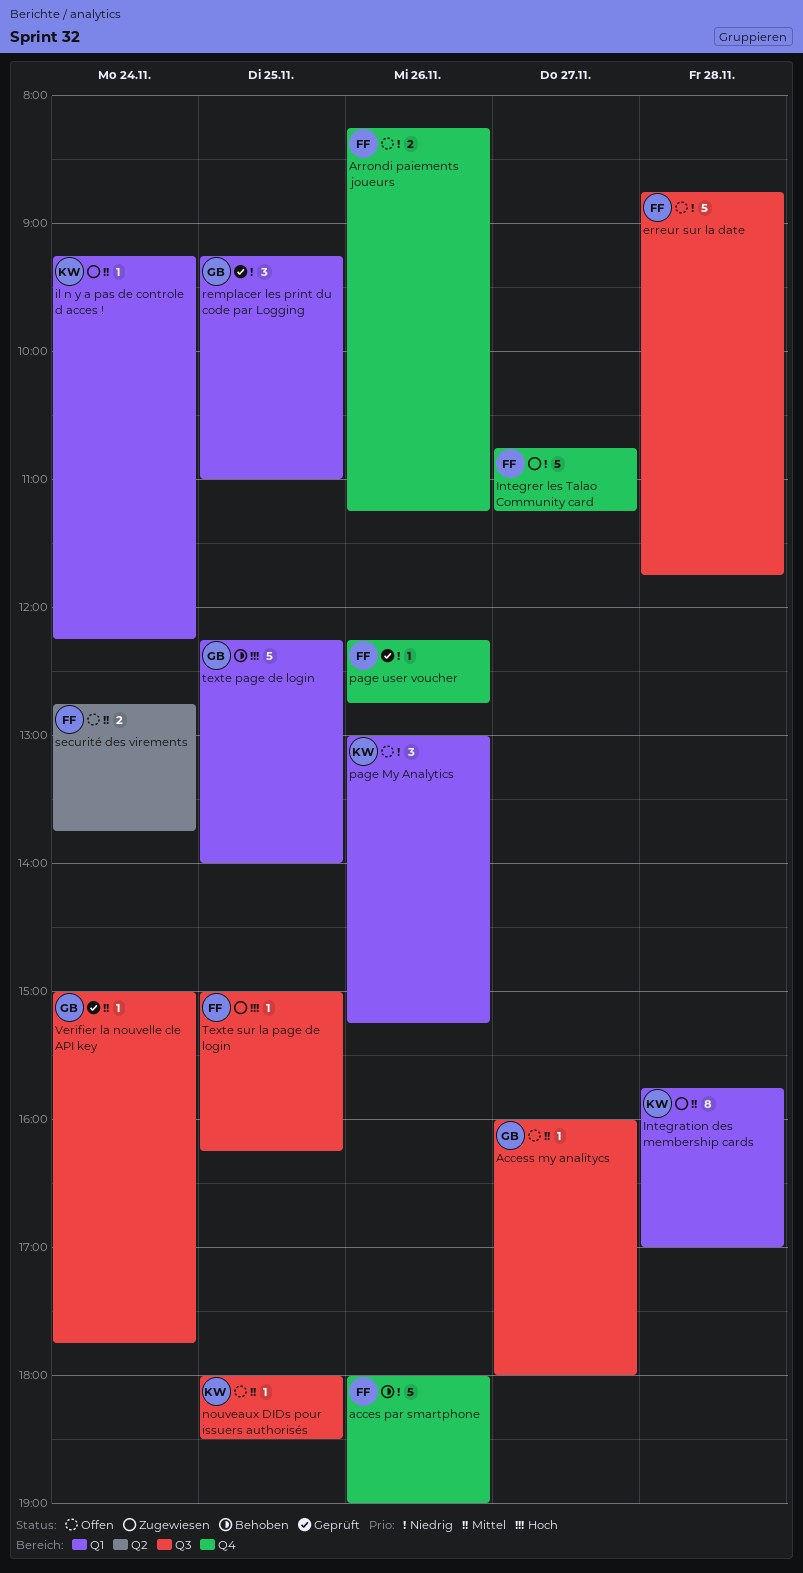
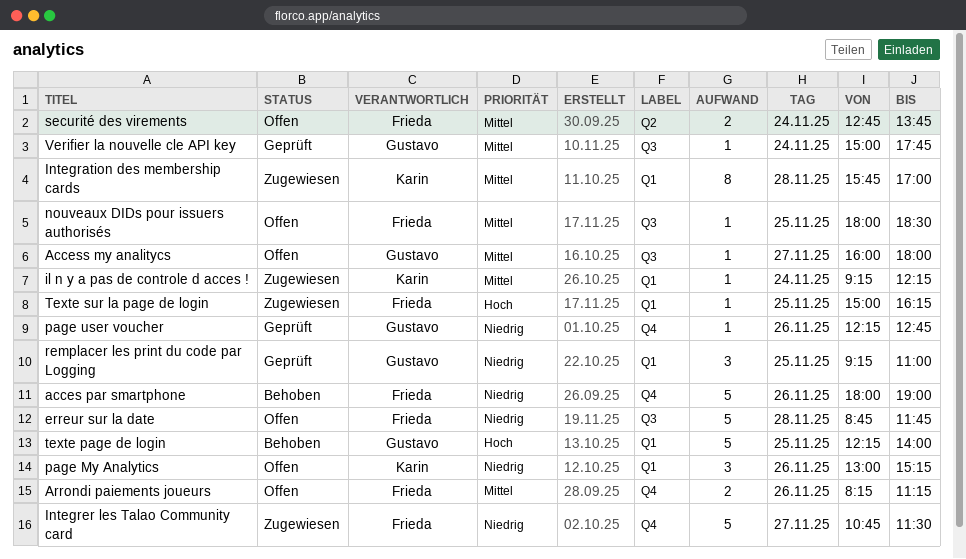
Arrondi paiements joueurs, priority: Niedrig -> Mittel
Integrer les Talao Community card, ends: 11:15 -> 11:30
nouveaux DIDs pour issuers authorisés, owner: Karin -> Frieda
page user voucher, owner: Frieda -> Gustavo
Texte sur la page de login, label: Q3 -> Q1

